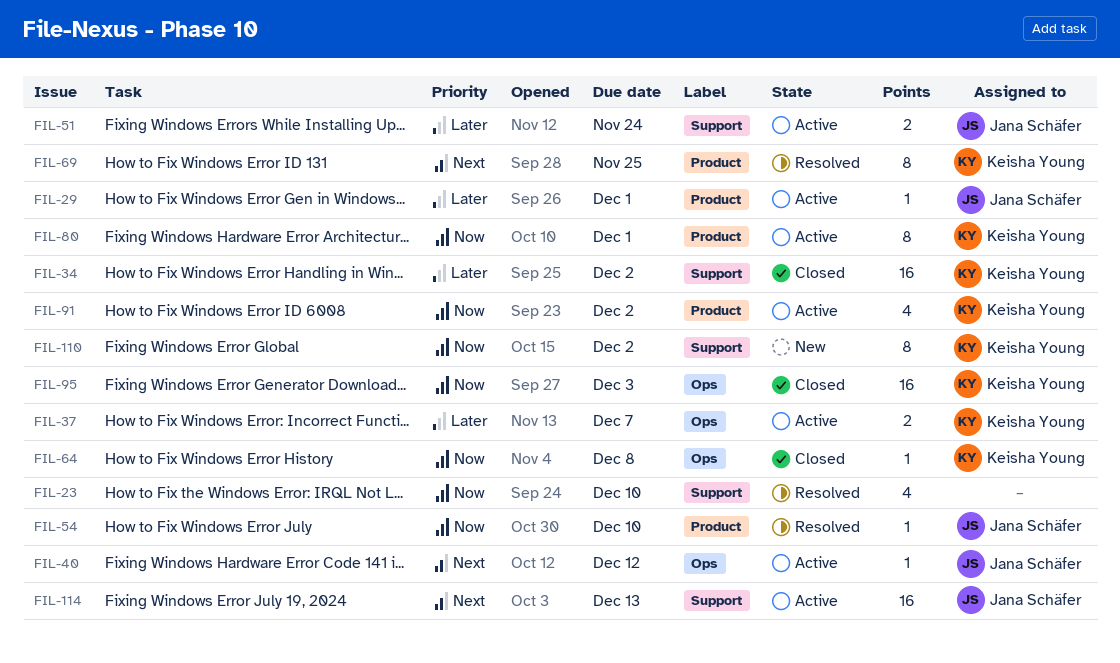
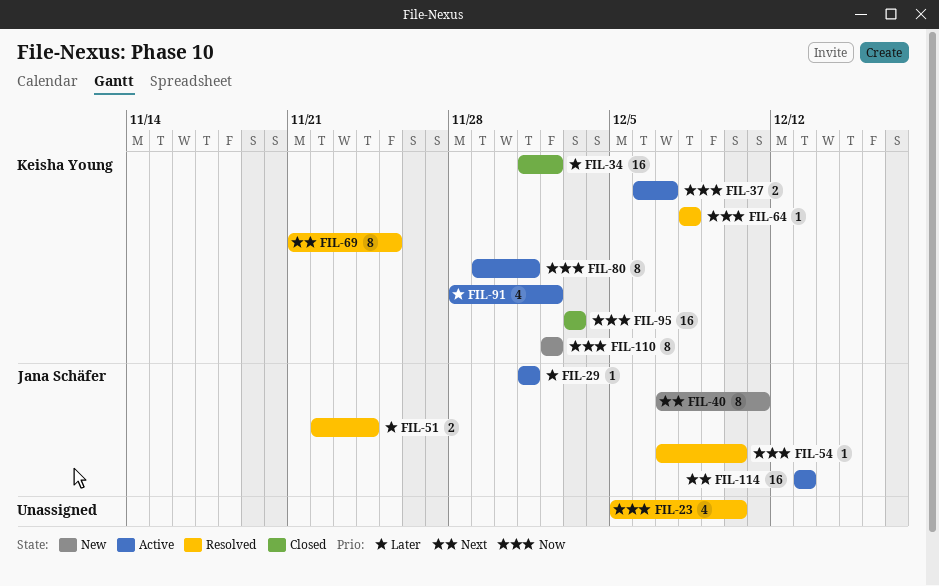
FIL-37, priority: Later -> Now
FIL-40, status: Active -> New
FIL-40, estimate: 1 -> 8
FIL-40, due: Dec 12 -> Dec 11
FIL-51, status: Active -> Resolved
FIL-64, status: Closed -> Resolved
FIL-91, priority: Now -> Later

